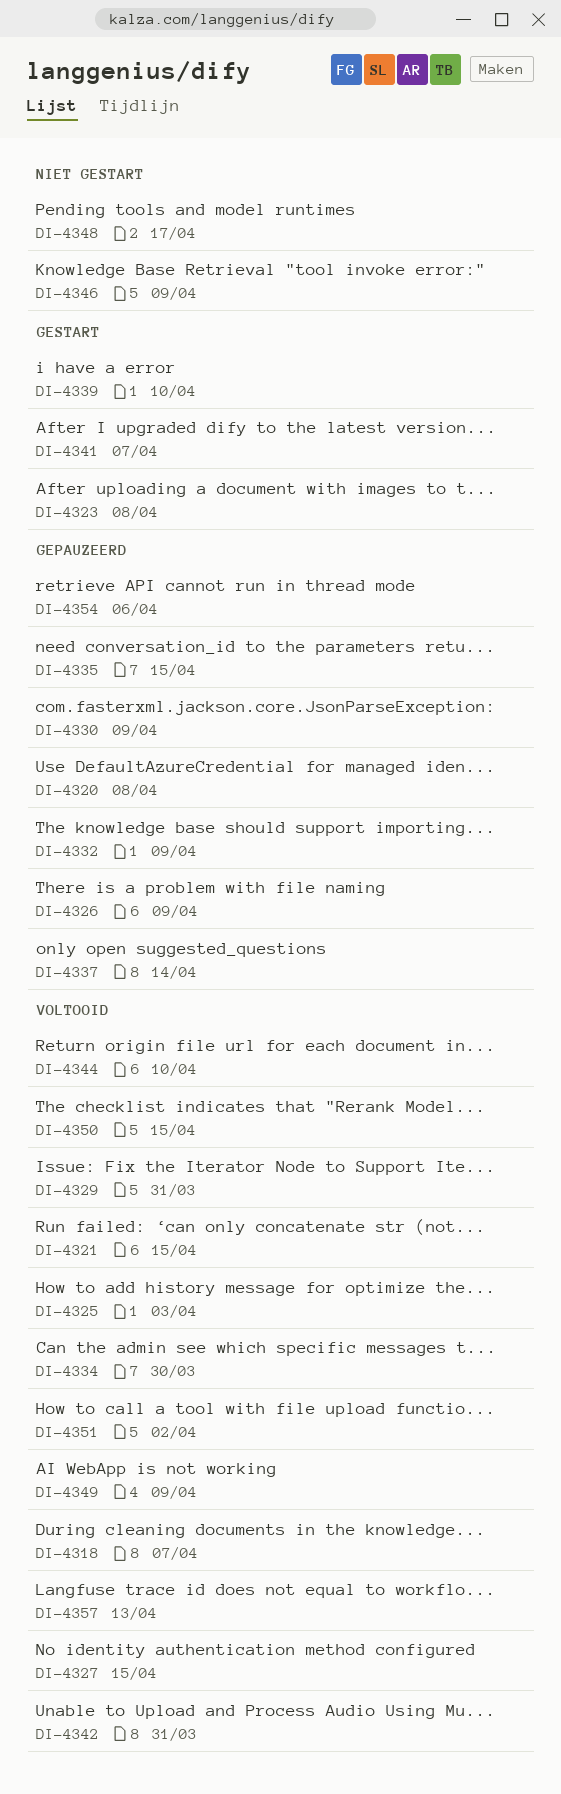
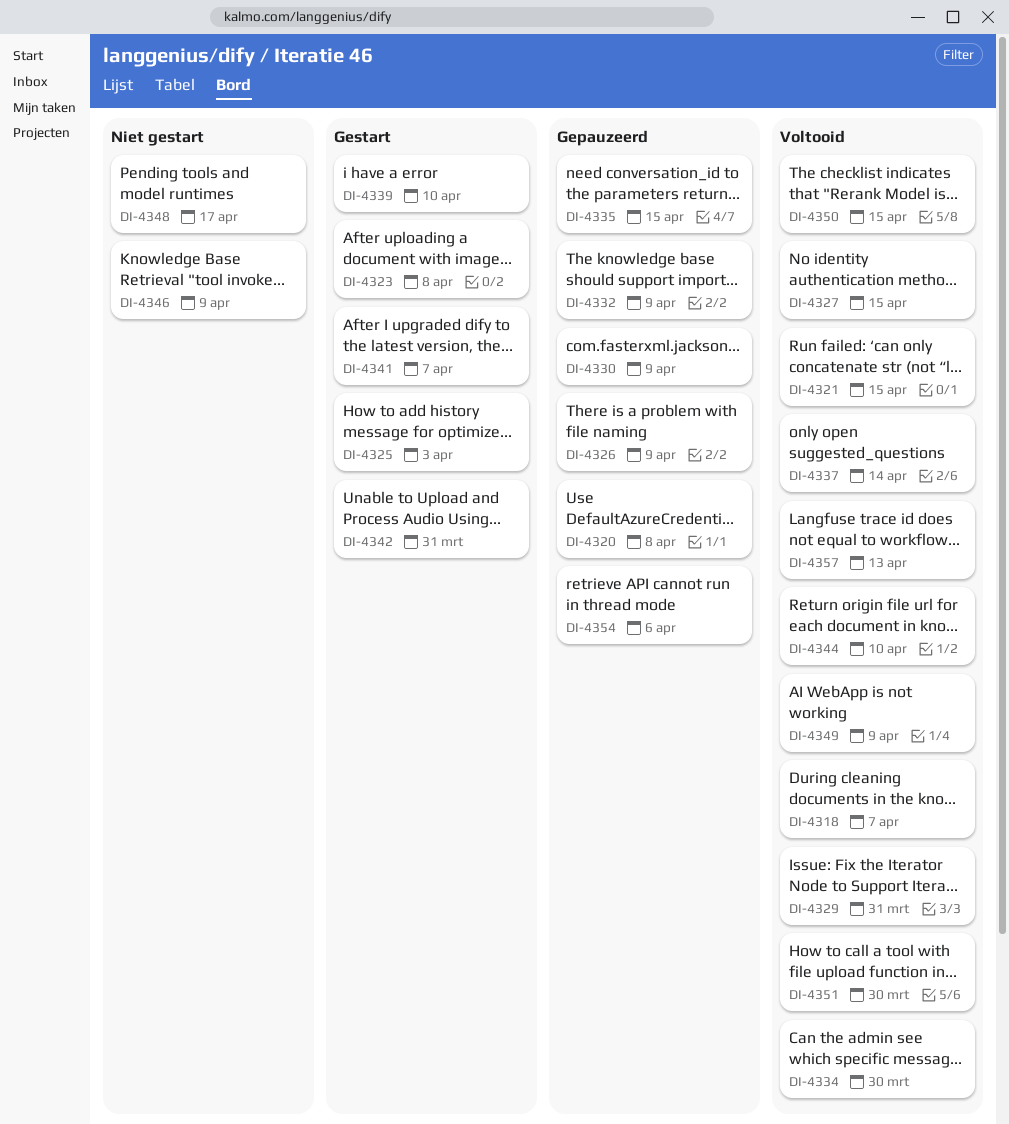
DI-4325, status: Voltooid -> Gestart
DI-4337, status: Gepauzeerd -> Voltooid
DI-4342, status: Voltooid -> Gestart
DI-4351, due: Apr 2 -> Mar 30

